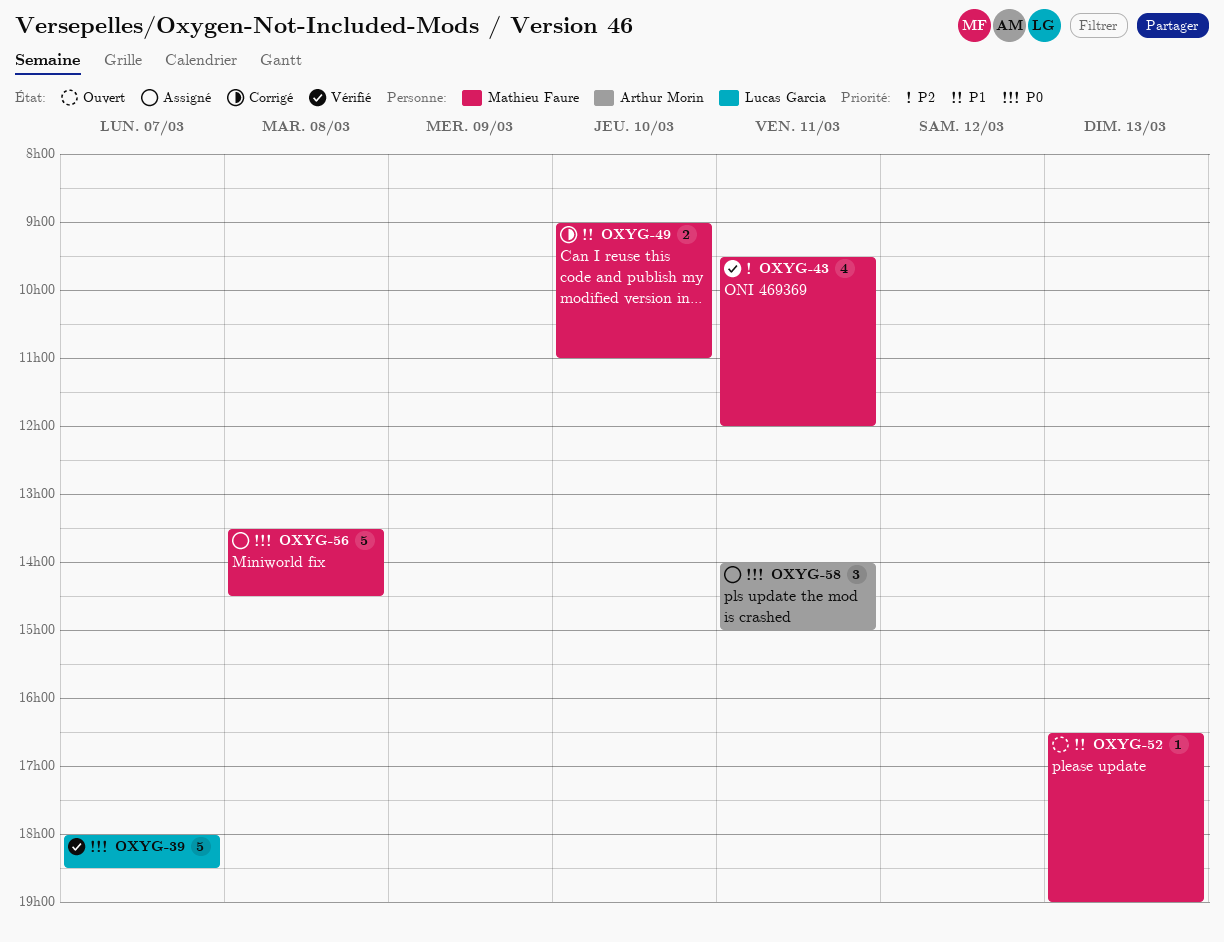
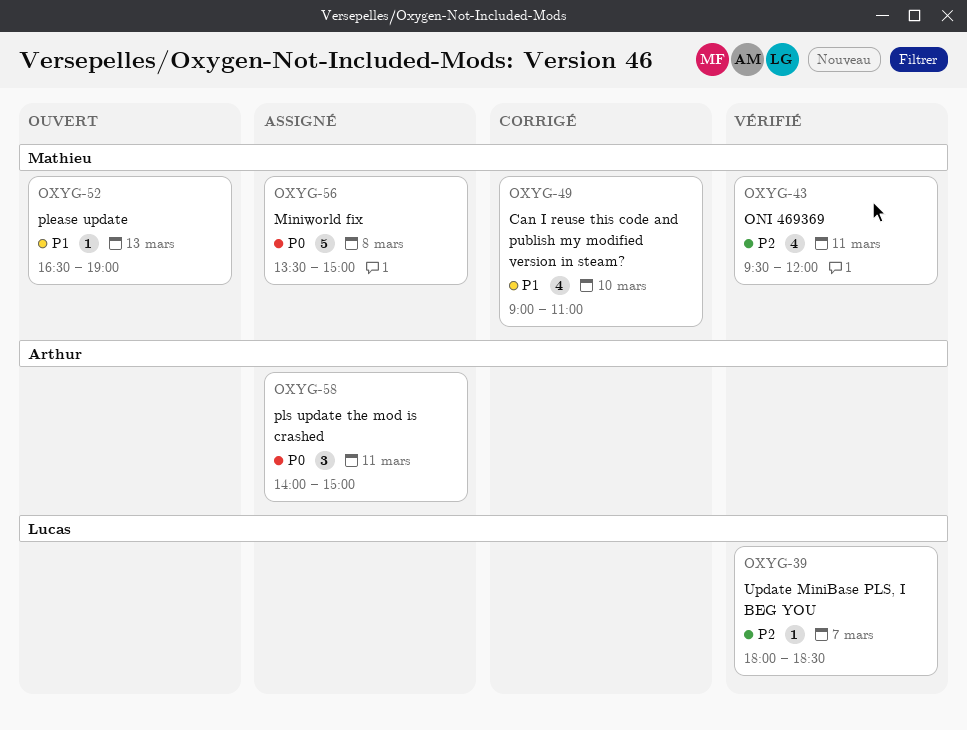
OXYG-39, priority: P0 -> P2
OXYG-39, estimate: 5 -> 1
OXYG-49, estimate: 2 -> 4
OXYG-56, ends: 14:30 -> 15:00

